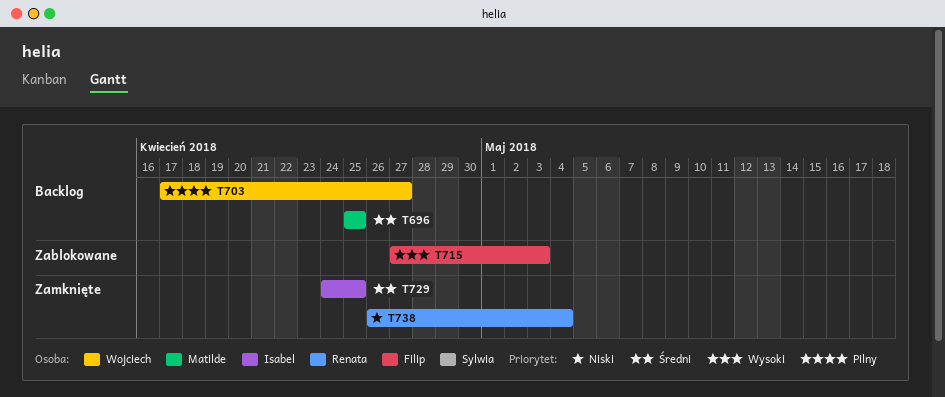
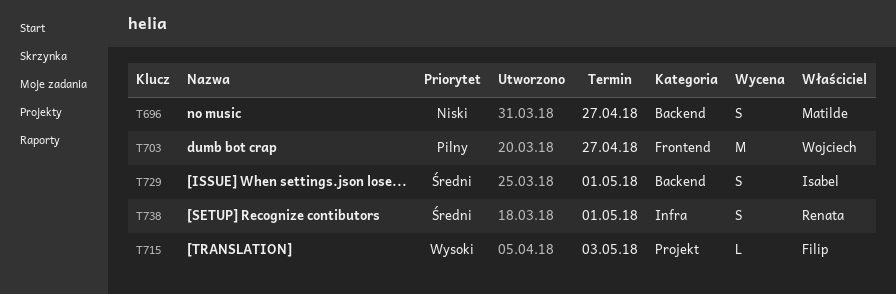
T696, priority: Średni -> Niski
T696, due: Apr 25 -> Apr 27
T729, due: Apr 25 -> May 1
T738, priority: Niski -> Średni
T738, due: May 4 -> May 1

